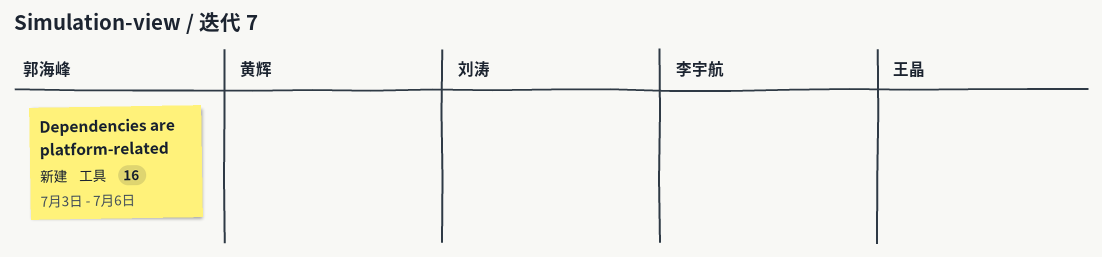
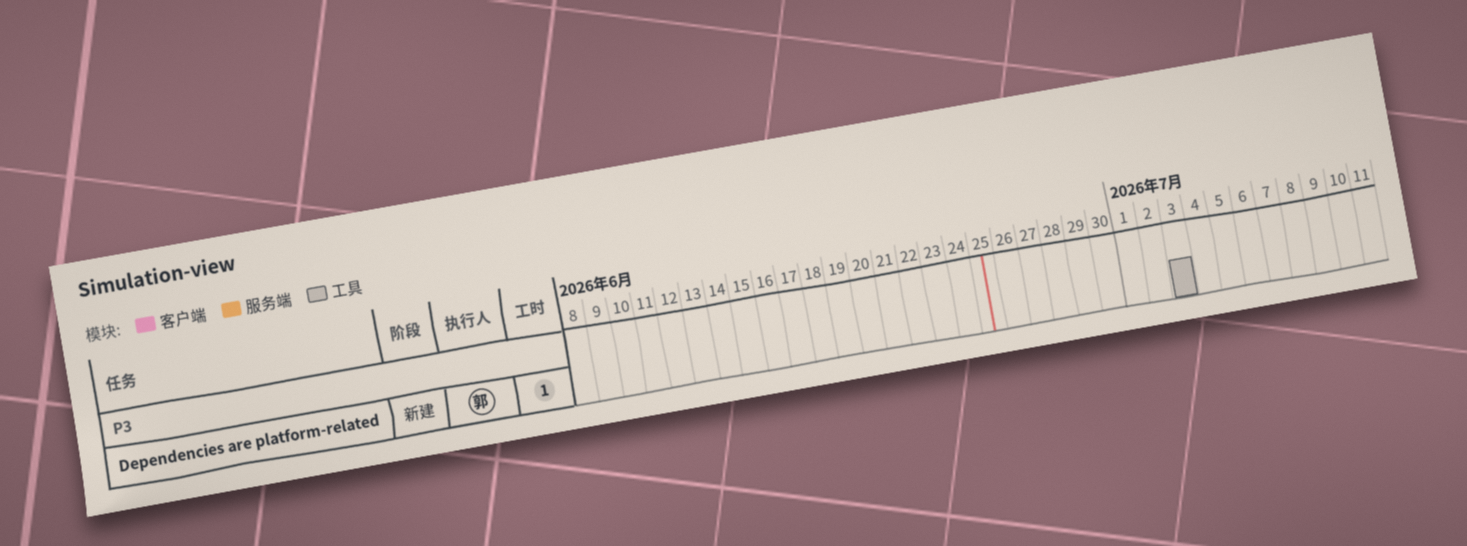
Dependencies are platform-related, estimate: 16 -> 1
Dependencies are platform-related, due: Jul 6 -> Jul 3

